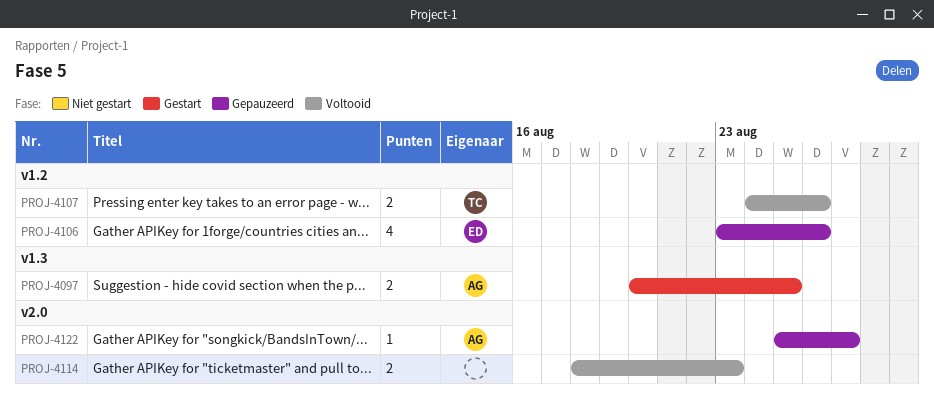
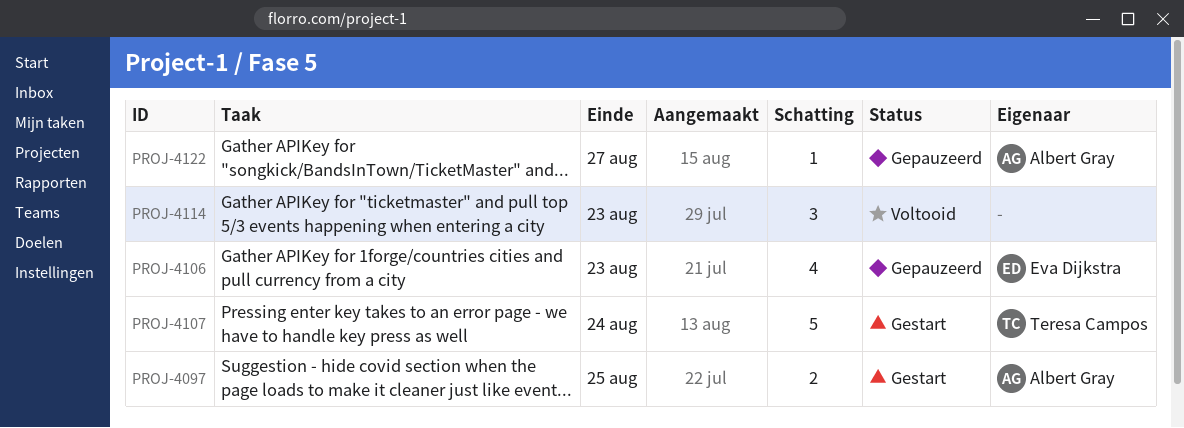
PROJ-4106, due: Aug 26 -> Aug 23
PROJ-4107, status: Voltooid -> Gestart
PROJ-4107, estimate: 2 -> 5
PROJ-4107, due: Aug 26 -> Aug 24
PROJ-4114, estimate: 2 -> 3

